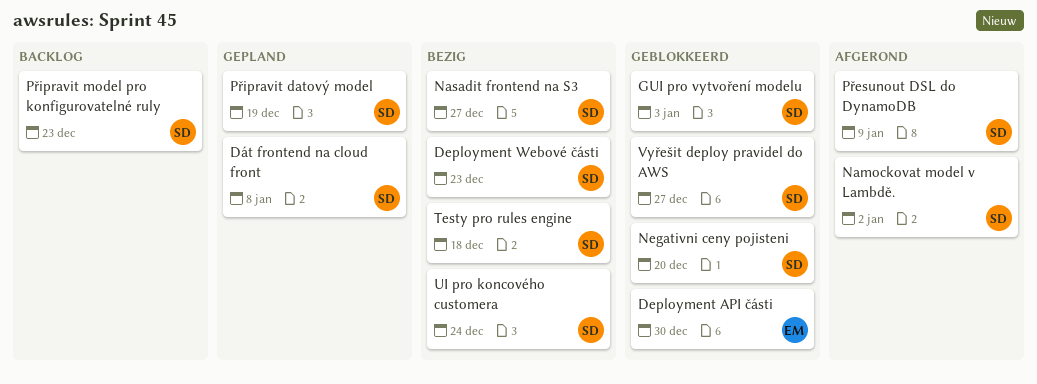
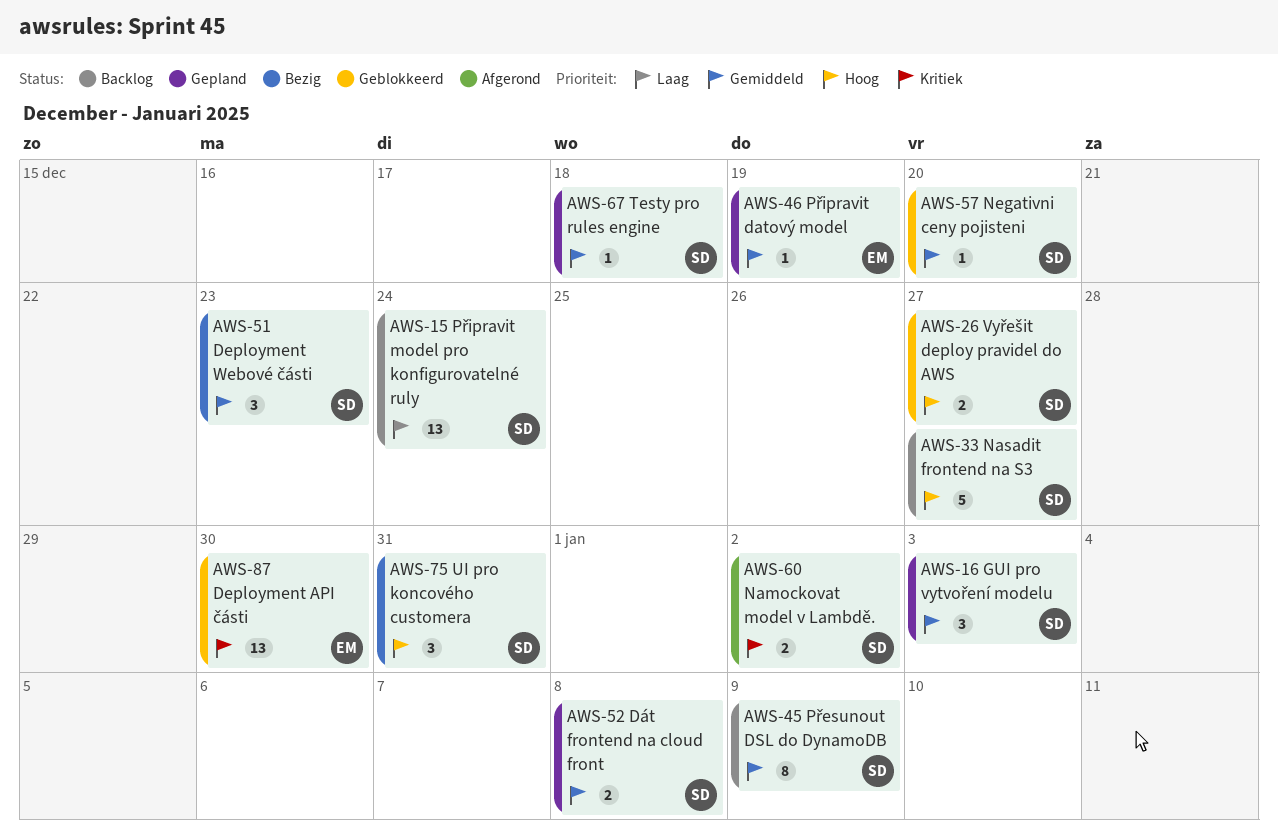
GUI pro vytvoření modelu, status: Geblokkeerd -> Gepland
Nasadit frontend na S3, status: Bezig -> Backlog
Přesunout DSL do DynamoDB, status: Afgerond -> Backlog
Připravit datový model, owner: SD -> EM
Připravit model pro konfigurovatelné ruly, due: Dec 23 -> Dec 24
Testy pro rules engine, status: Bezig -> Gepland
UI pro koncového customera, due: Dec 24 -> Dec 31

